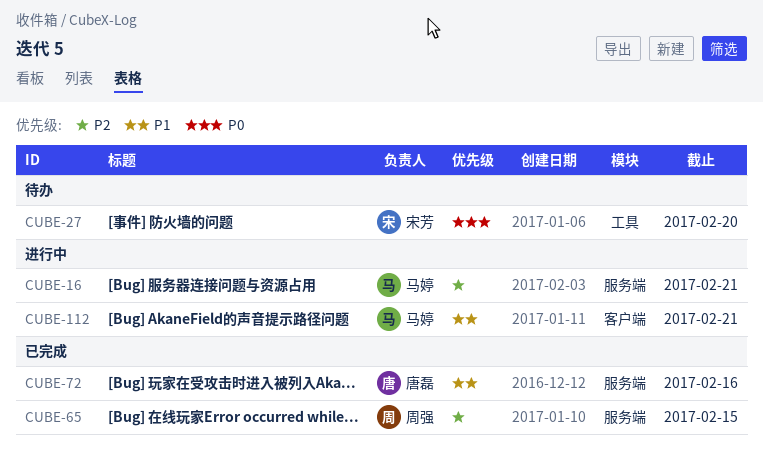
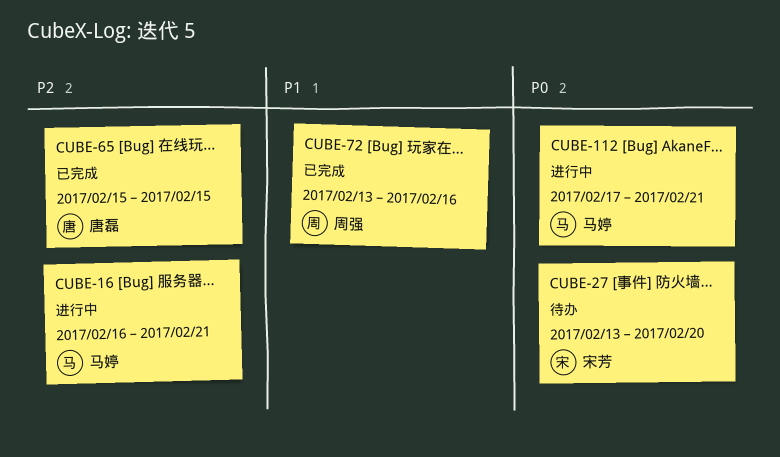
CUBE-65, owner: 周强 -> 唐磊
CUBE-72, owner: 唐磊 -> 周强
CUBE-112, priority: P1 -> P0

